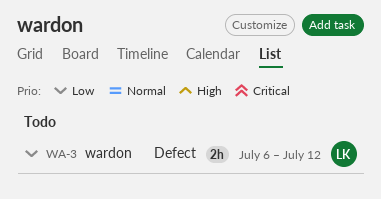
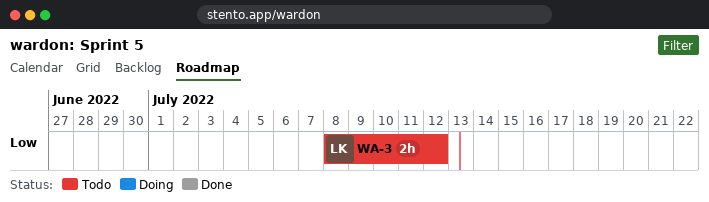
WA-3, start: Jul 6 -> Jul 8

